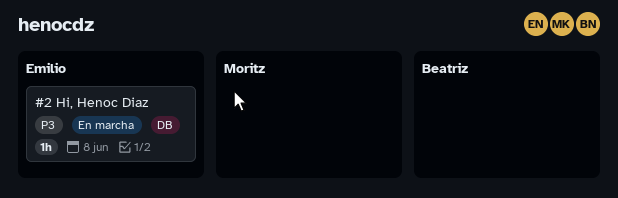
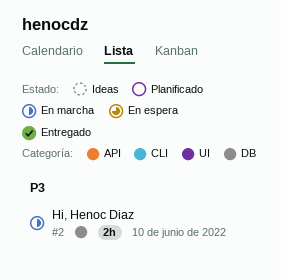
#2, estimate: 1h -> 2h
#2, due: Jun 8 -> Jun 10

